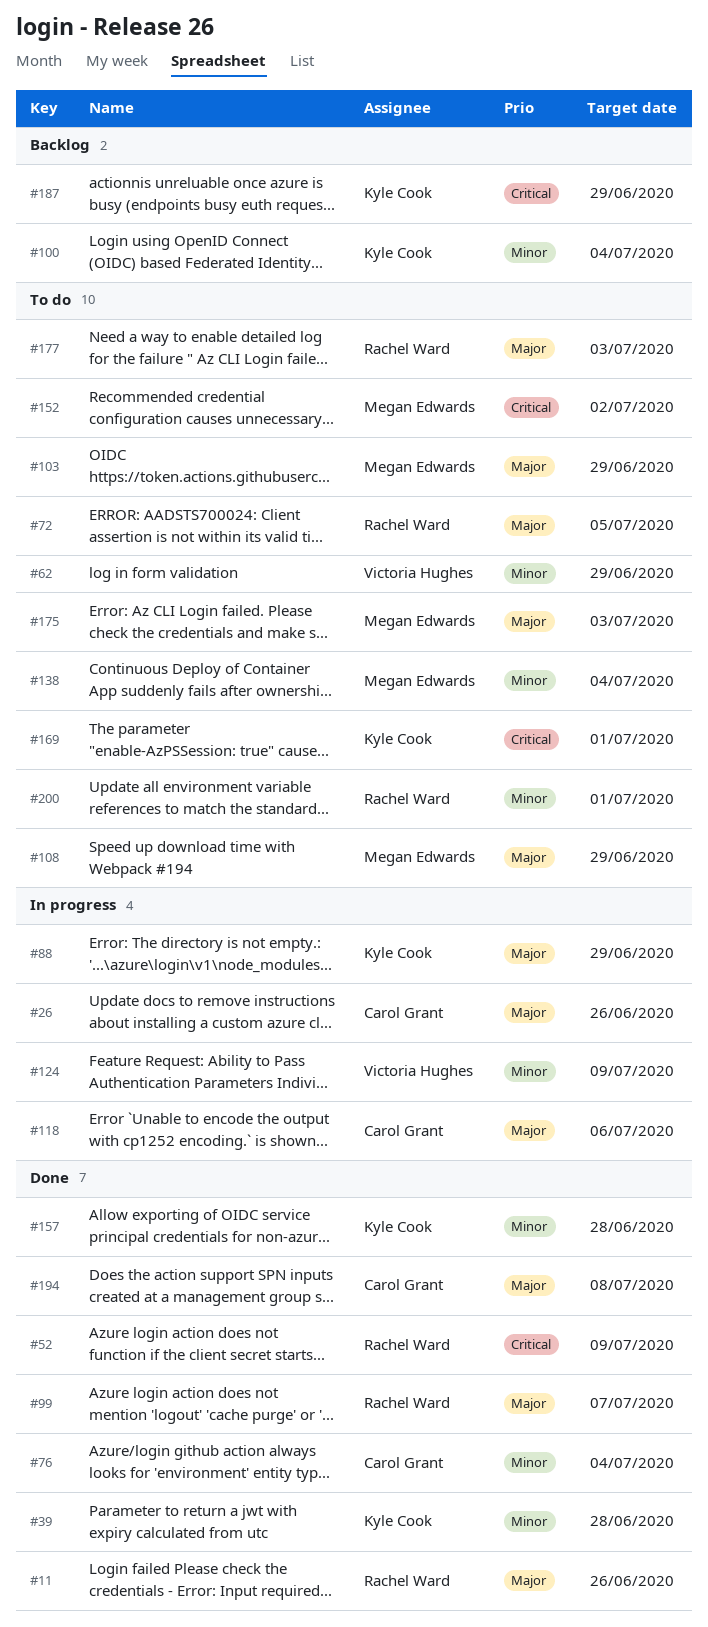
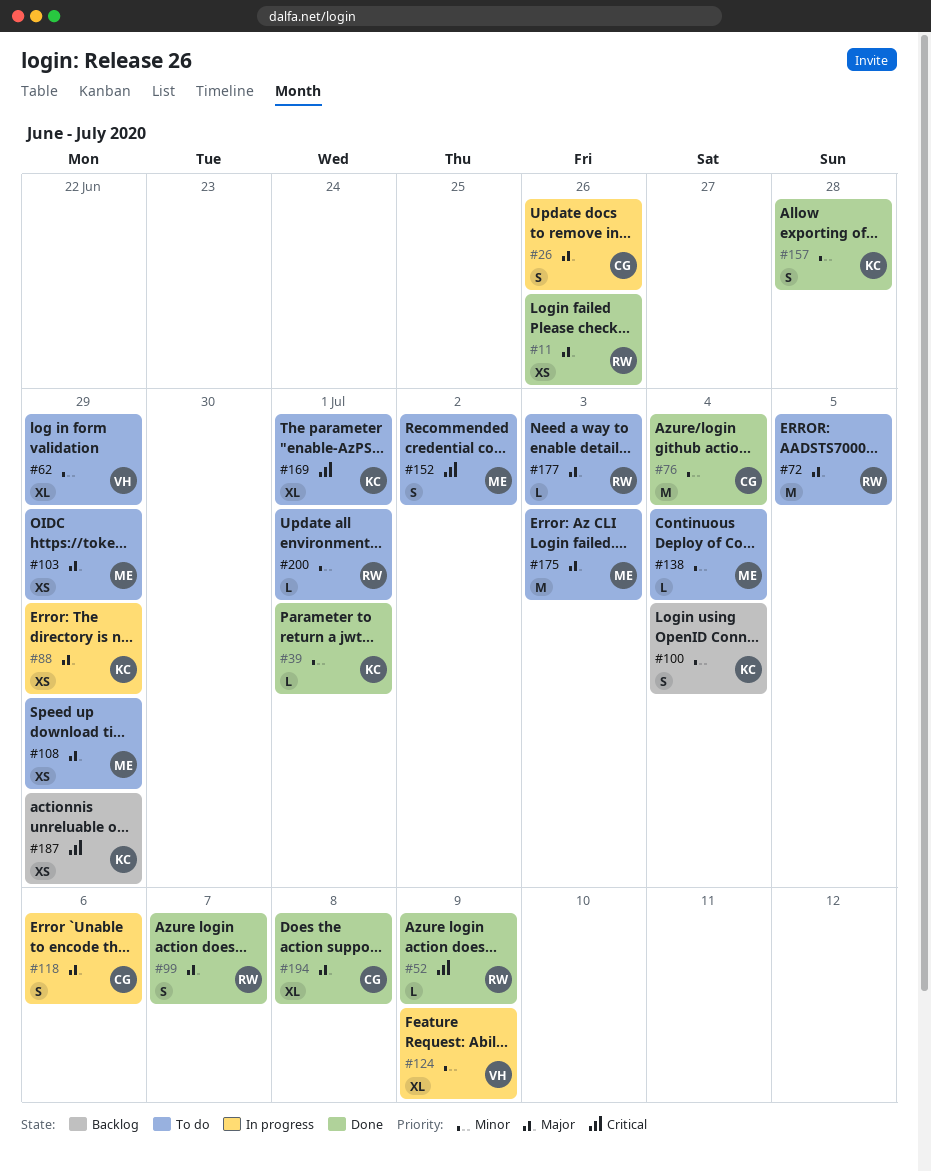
#39, due: Jun 28 -> Jul 1

